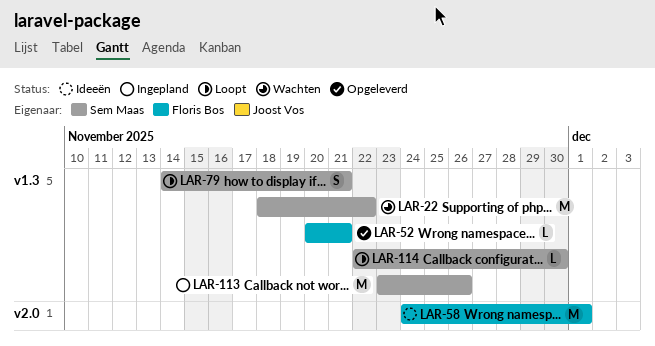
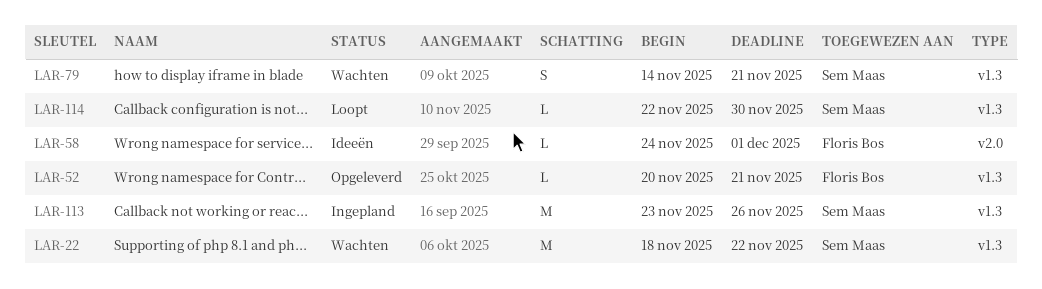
LAR-58, estimate: M -> L
LAR-79, status: Loopt -> Wachten

